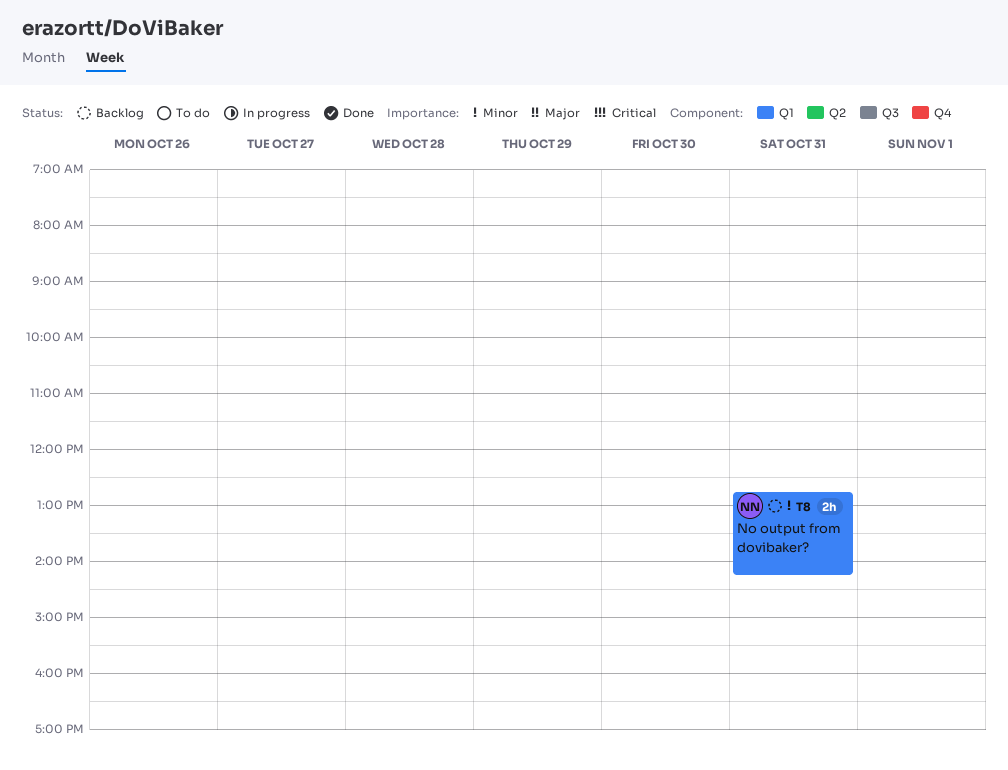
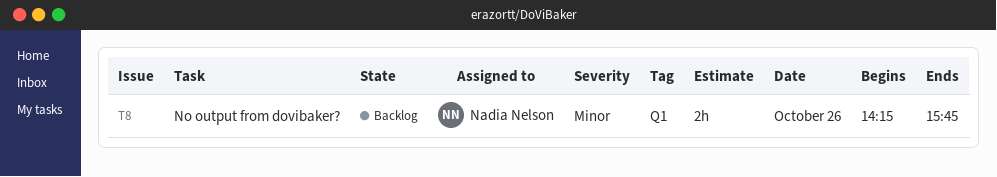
T8, day: Oct 31 -> Oct 26
T8, begins: 12:45 -> 14:15
T8, ends: 14:15 -> 15:45

